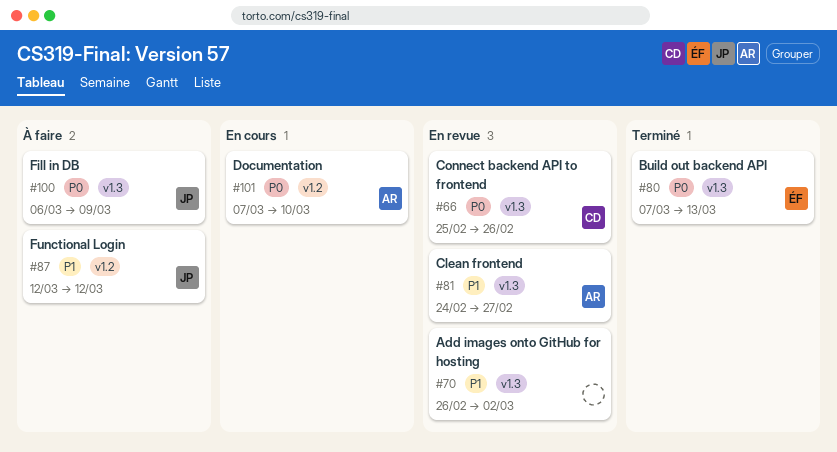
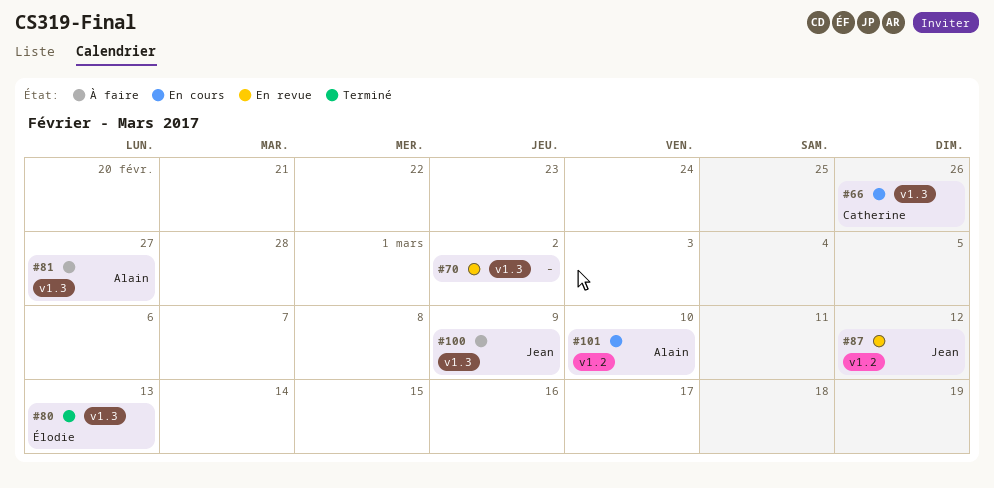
#66, status: En revue -> En cours
#81, status: En revue -> À faire
#87, status: À faire -> En revue

